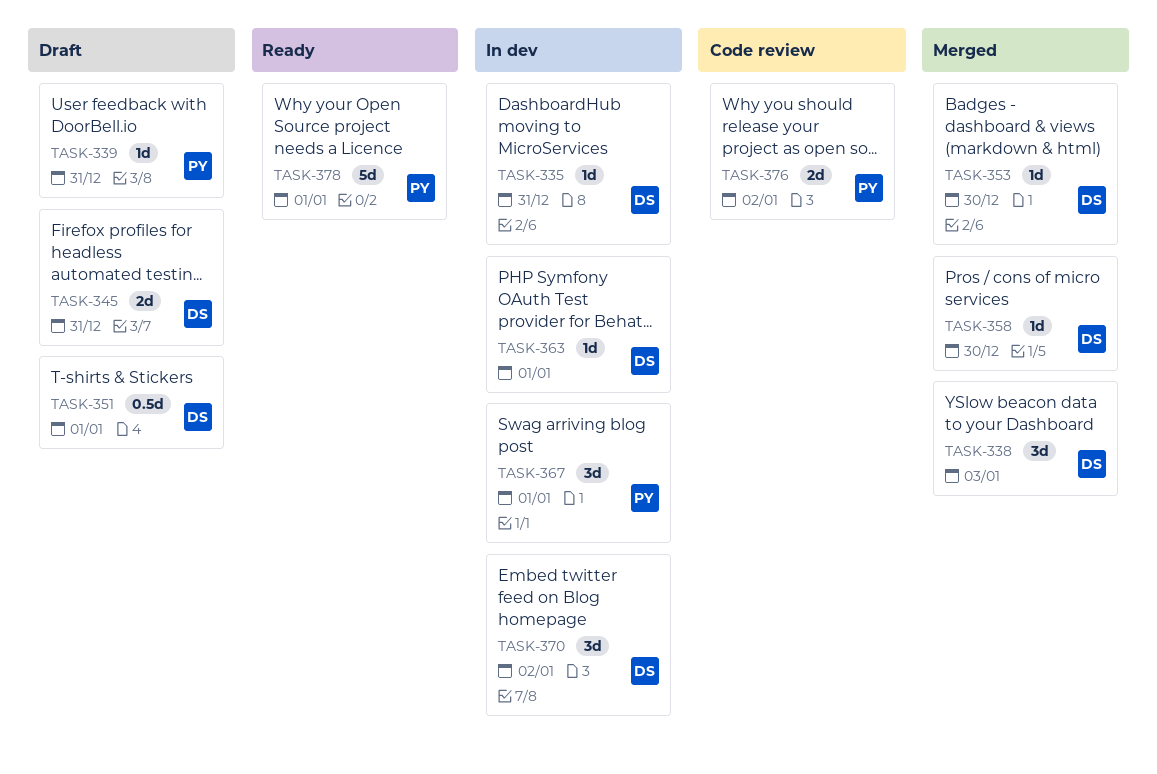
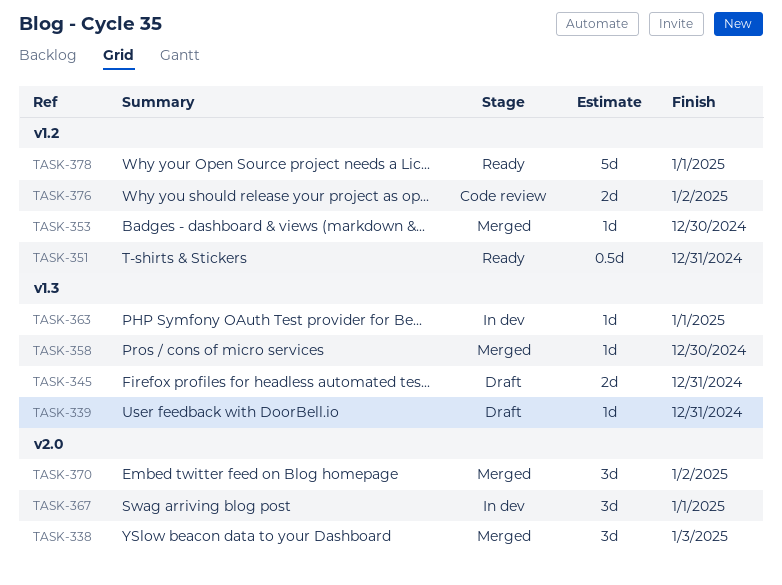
TASK-335: present -> none
TASK-351, status: Draft -> Ready
TASK-351, due: Jan 1 -> Dec 31
TASK-370, status: In dev -> Merged

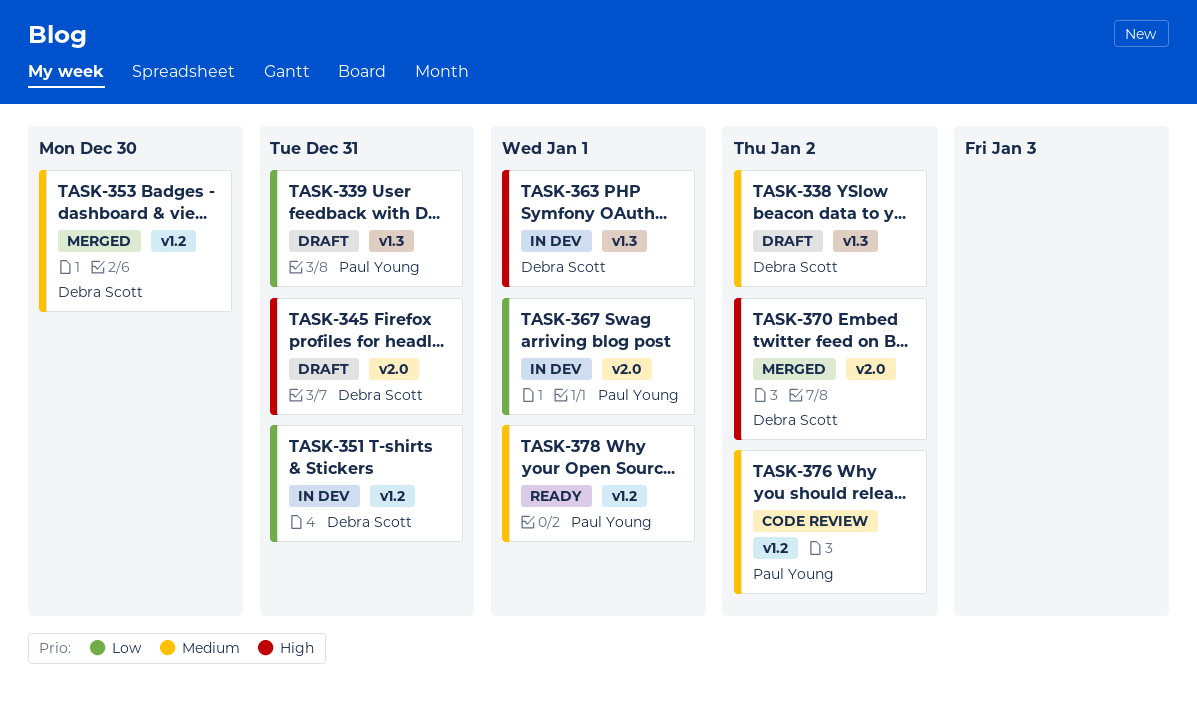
TASK-338, status: Merged -> Draft
TASK-338, label: v2.0 -> v1.3
TASK-338, due: Jan 3 -> Jan 2
TASK-345, label: v1.3 -> v2.0
TASK-351, status: Ready -> In dev
TASK-358: present -> none

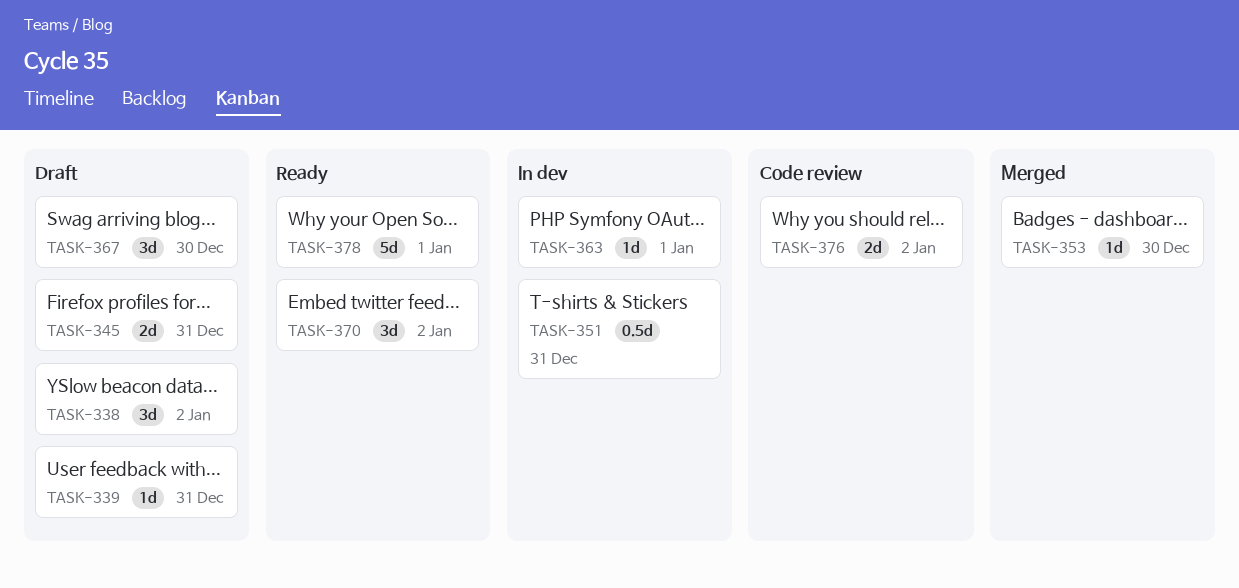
TASK-367, status: In dev -> Draft
TASK-367, due: Jan 1 -> Dec 30
TASK-370, status: Merged -> Ready

